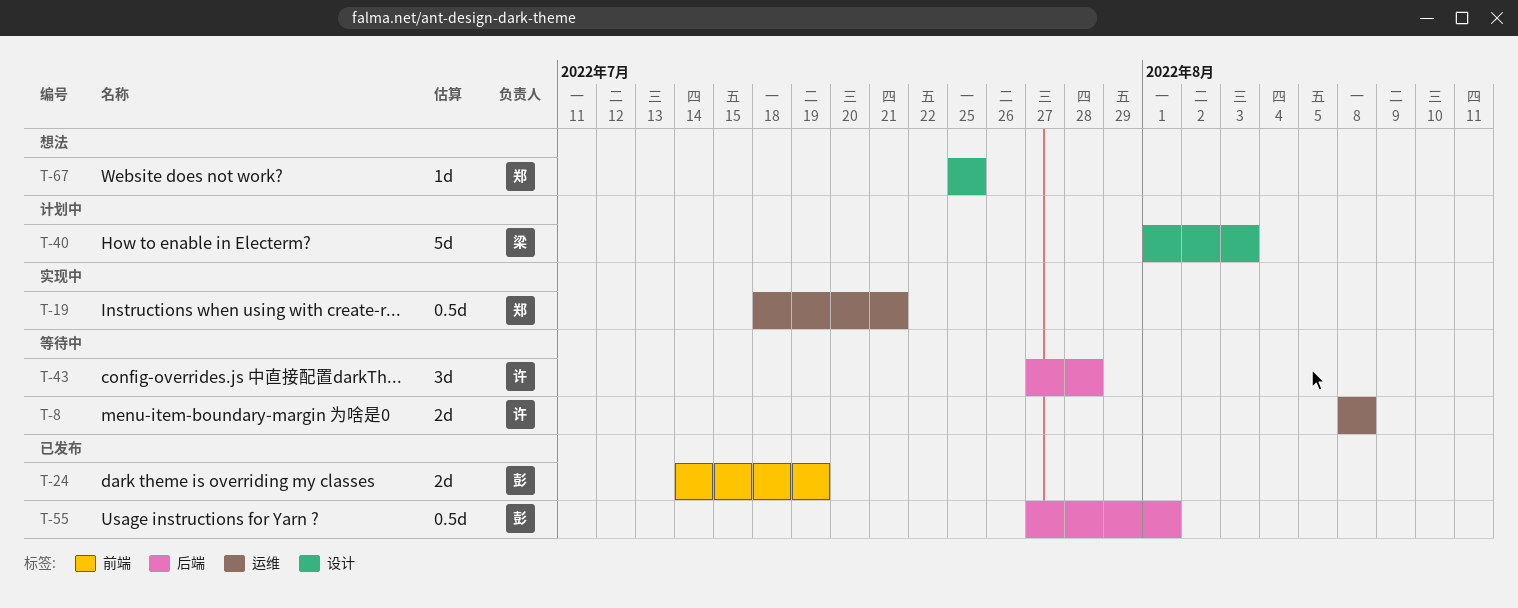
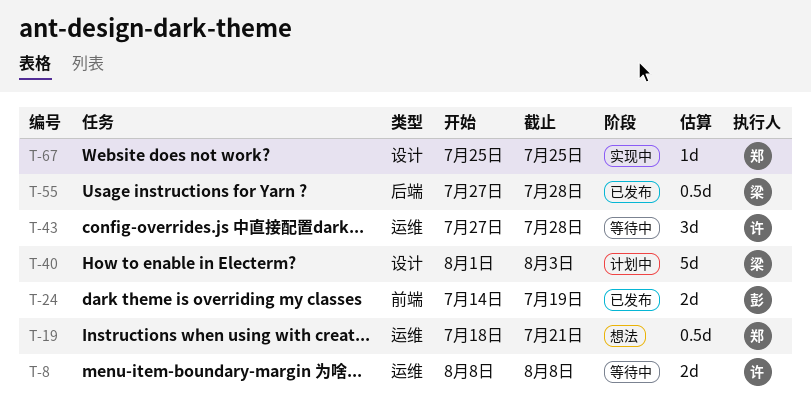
T-19, status: 实现中 -> 想法
T-43, label: 后端 -> 运维
T-55, owner: 彭 -> 梁
T-55, due: Aug 1 -> Jul 28
T-67, status: 想法 -> 实现中

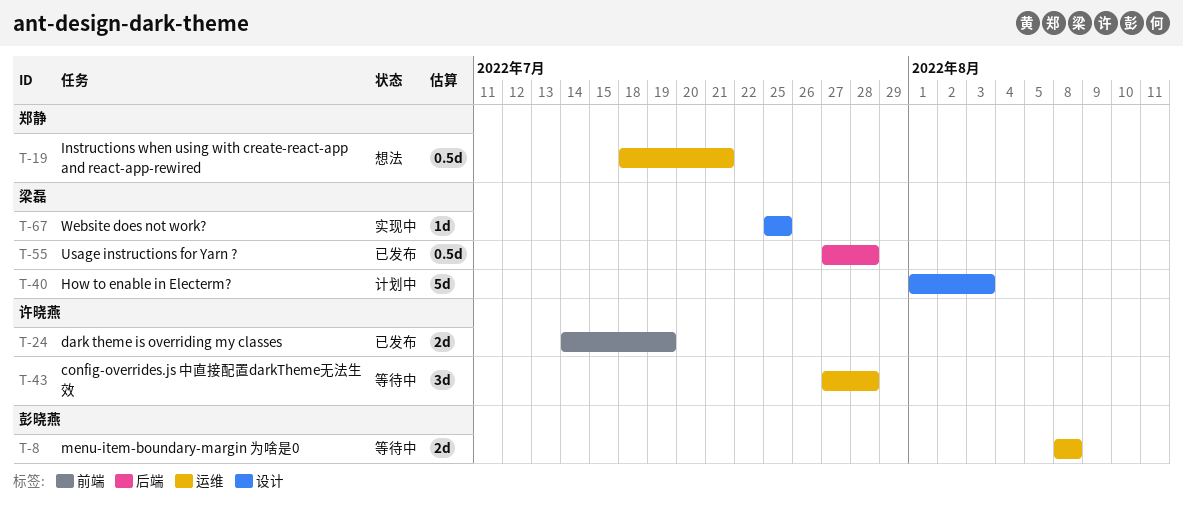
T-8, owner: 许晓燕 -> 彭晓燕
T-24, owner: 彭晓燕 -> 许晓燕
T-67, owner: 郑静 -> 梁磊

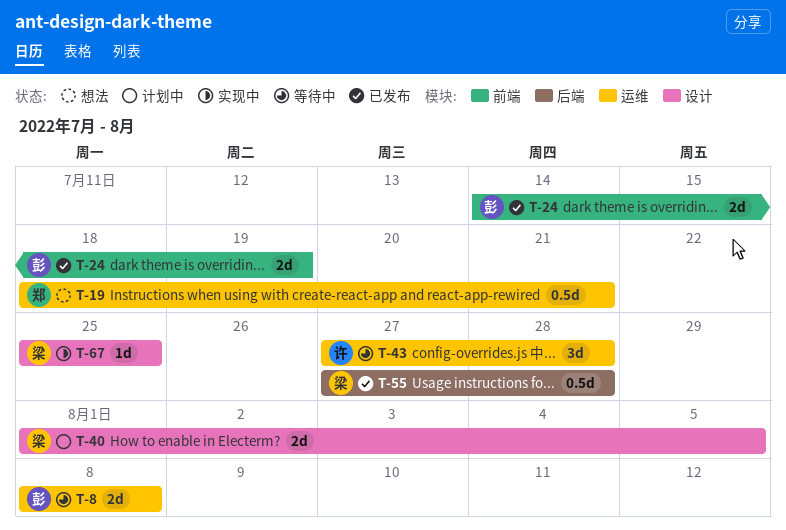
T-24, owner: 许晓燕 -> 彭晓燕
T-40, estimate: 5d -> 2d
T-40, due: Aug 3 -> Aug 5

